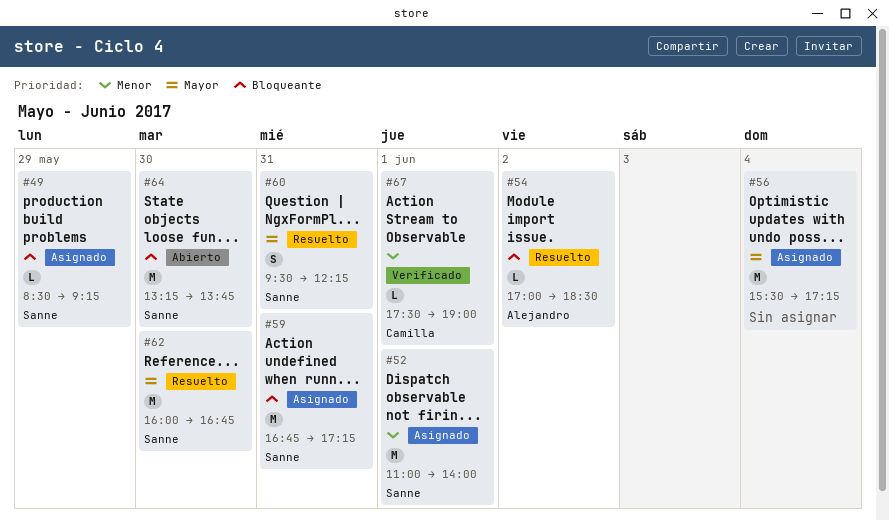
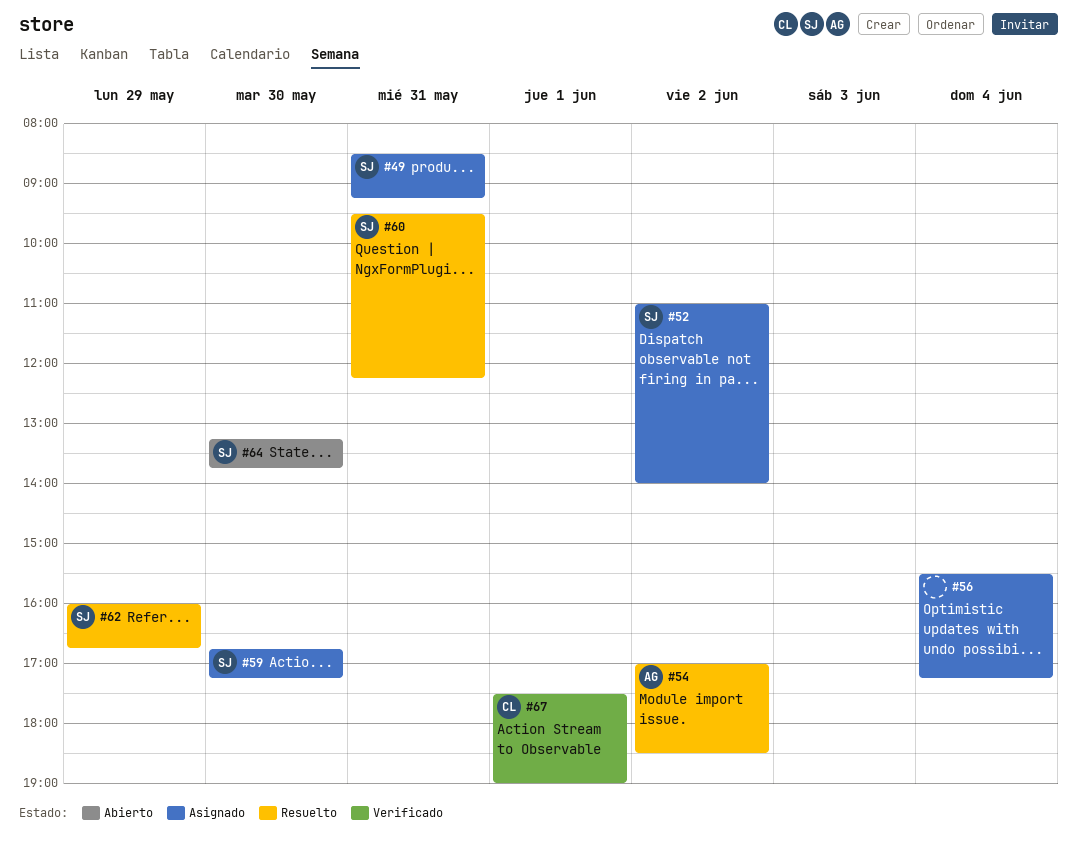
#49, day: May 29 -> May 31
#52, day: Jun 1 -> Jun 2
#59, day: May 31 -> May 30
#62, day: May 30 -> May 29

